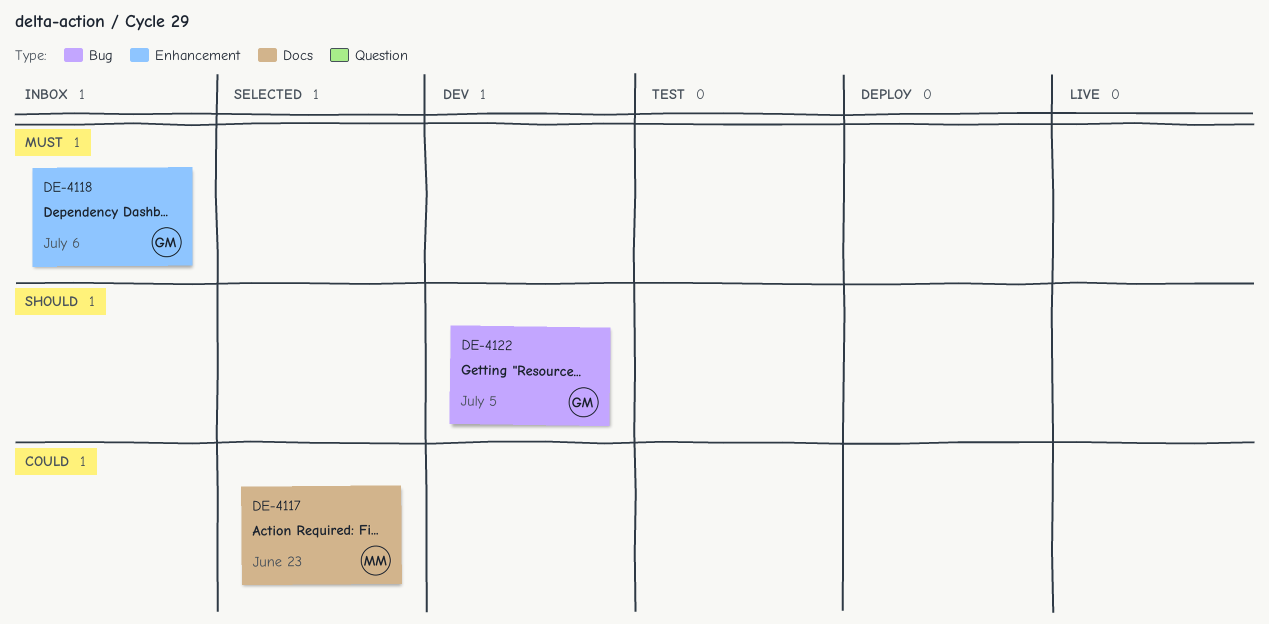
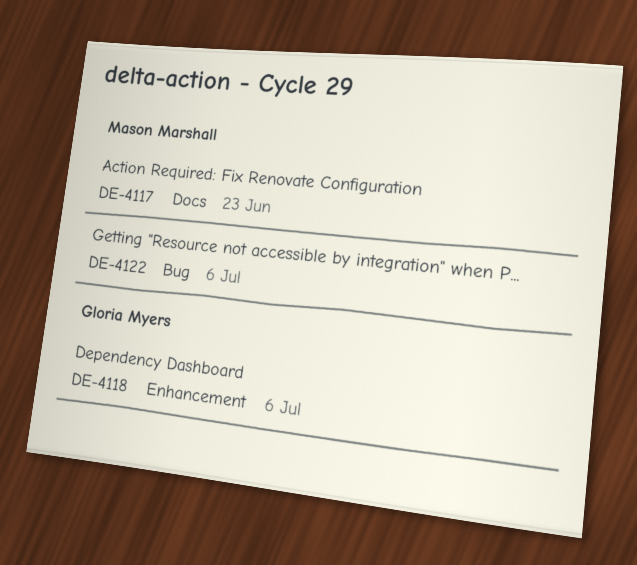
DE-4122, owner: Gloria Myers -> Mason Marshall
DE-4122, due: Jul 5 -> Jul 6

